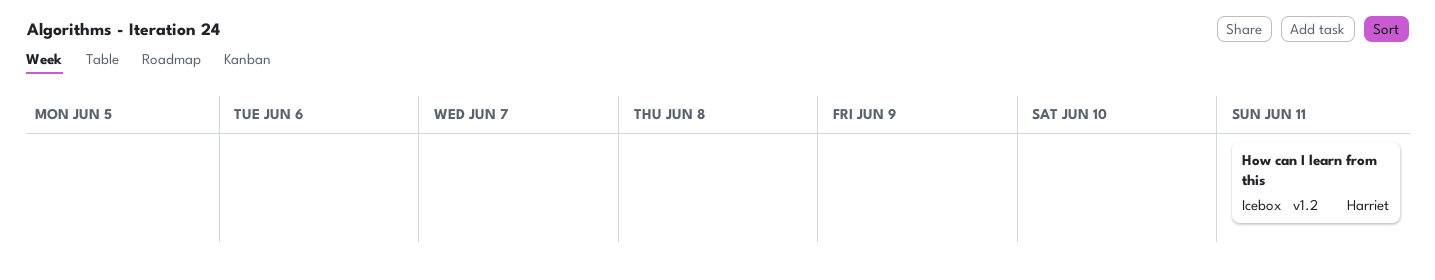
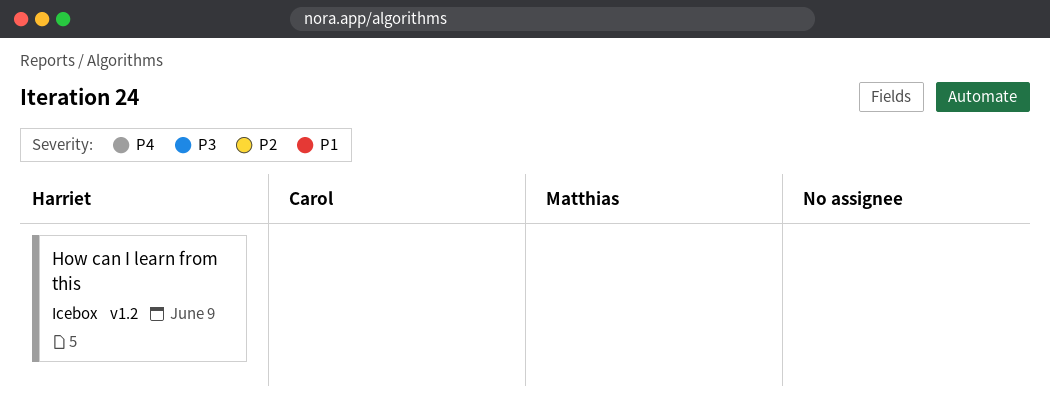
How can I learn from this, due: Jun 11 -> Jun 9

